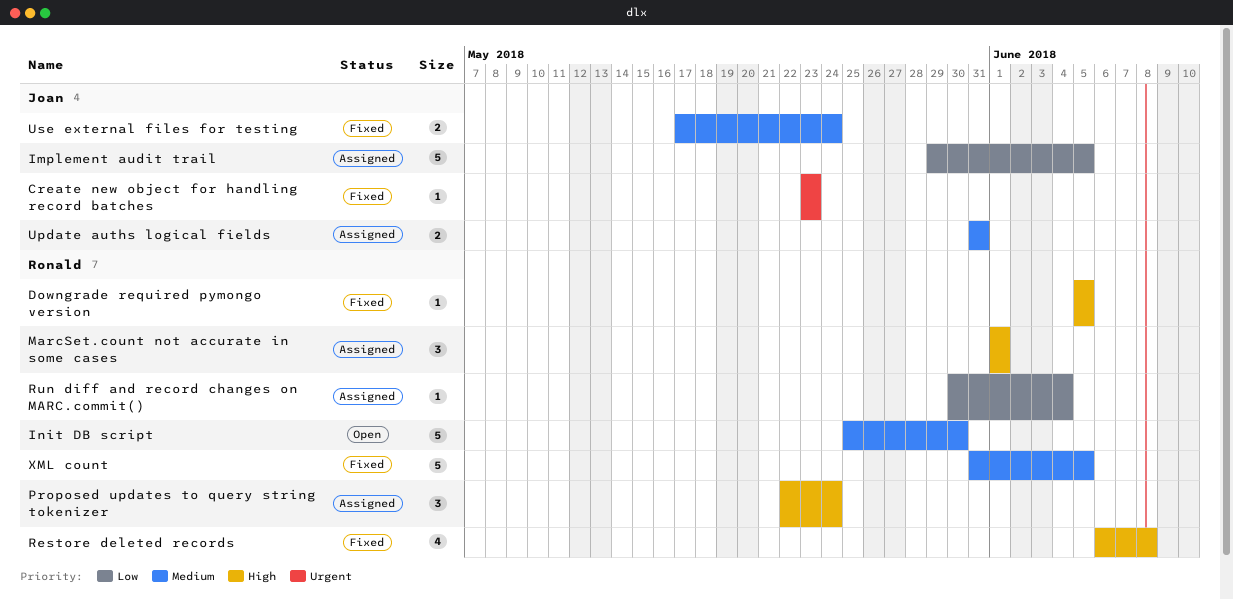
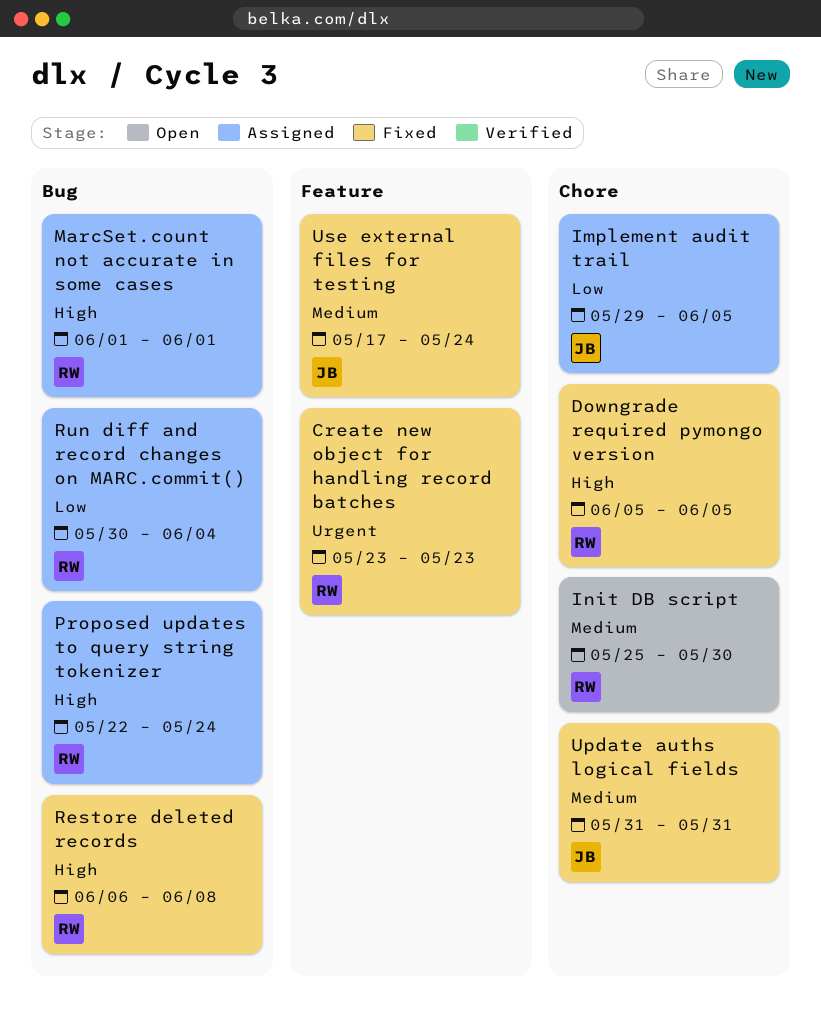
Create new object for handling record batches, owner: Joan -> Ronald
Update auths logical fields, status: Assigned -> Fixed
XML count: present -> none

